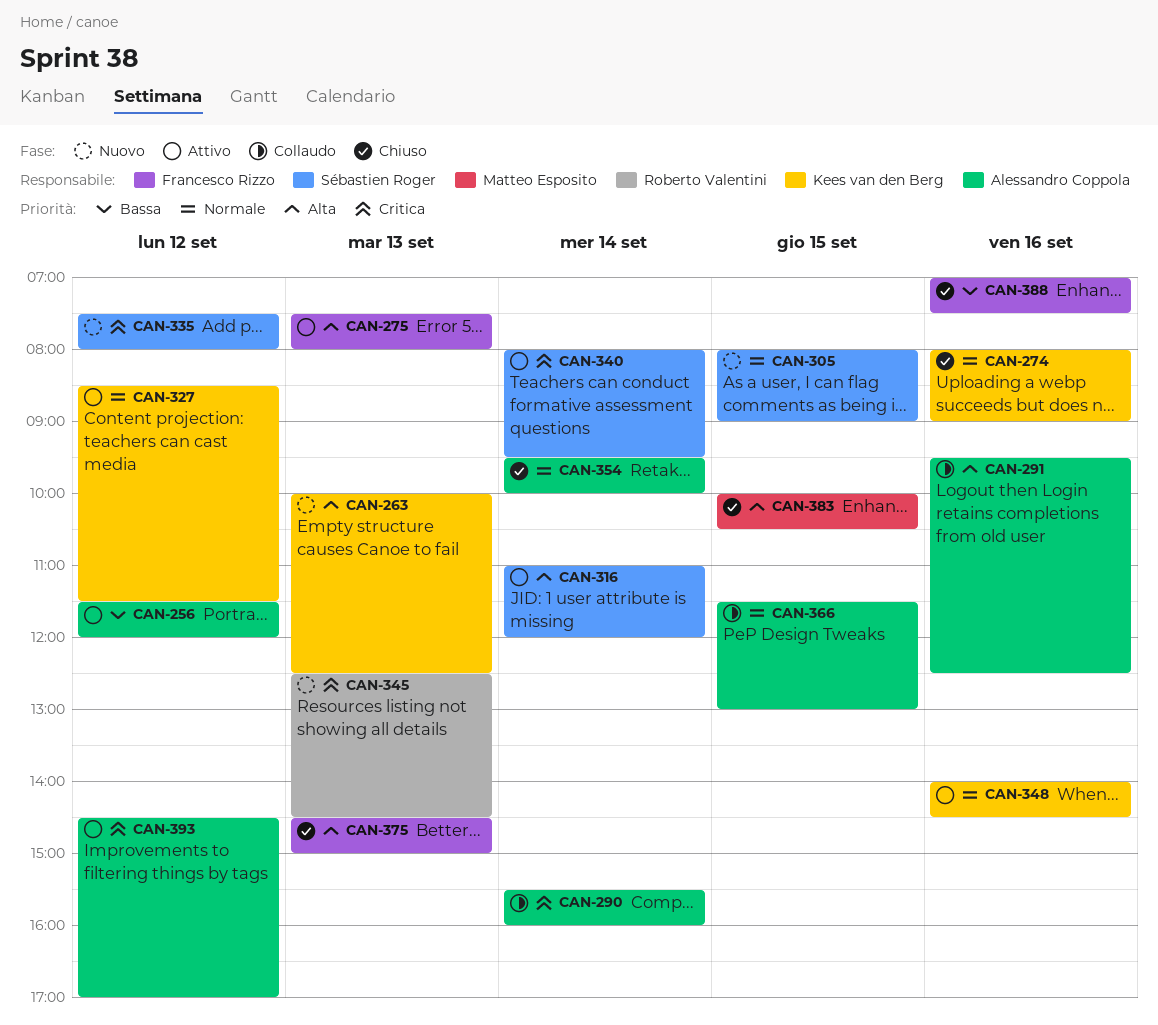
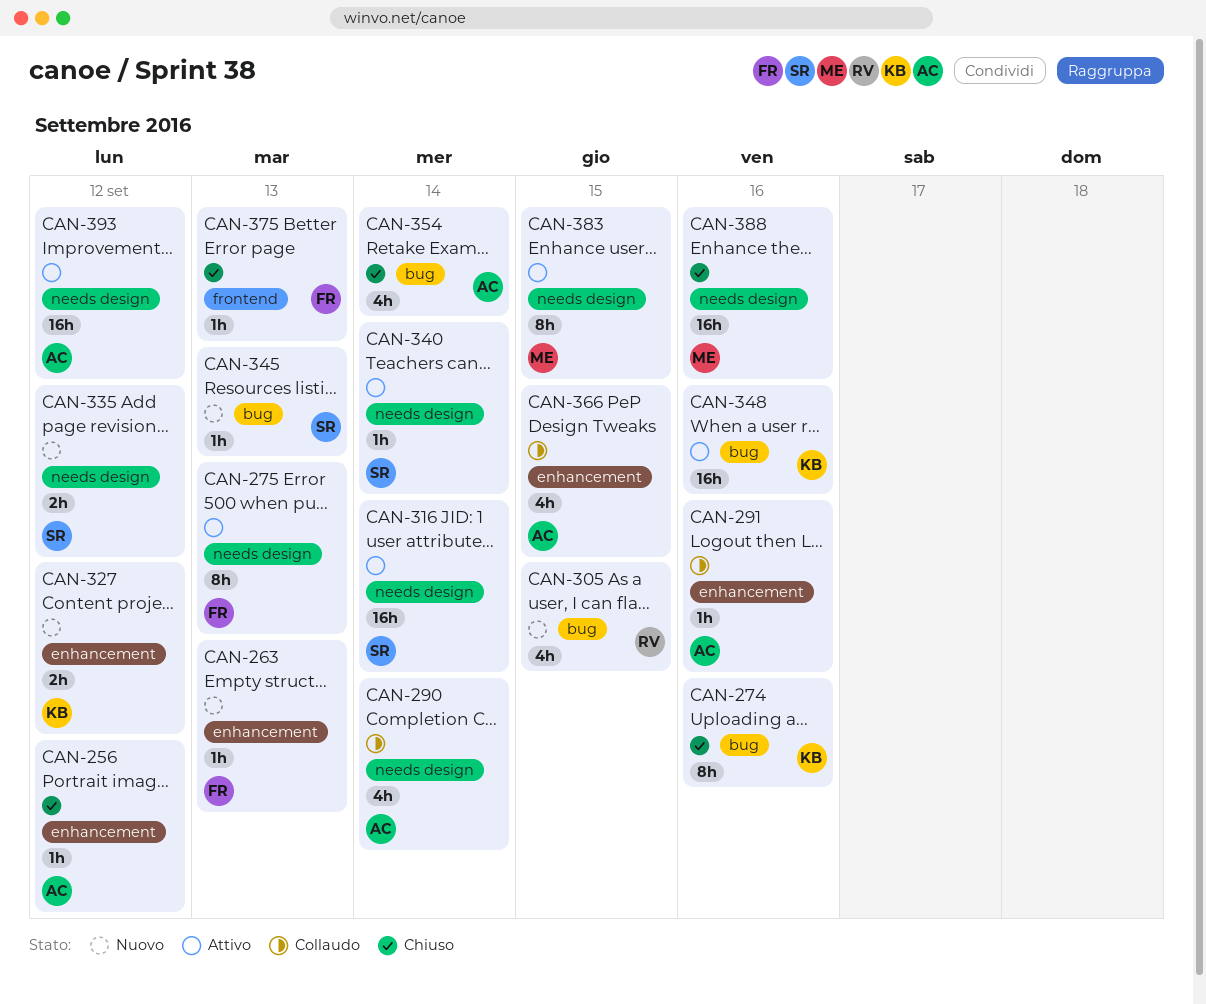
CAN-256, status: Attivo -> Chiuso
CAN-263, owner: Kees van den Berg -> Francesco Rizzo
CAN-305, owner: Sébastien Roger -> Roberto Valentini
CAN-327, status: Attivo -> Nuovo
CAN-345, owner: Roberto Valentini -> Sébastien Roger
CAN-383, status: Chiuso -> Attivo
CAN-388, owner: Francesco Rizzo -> Matteo Esposito

